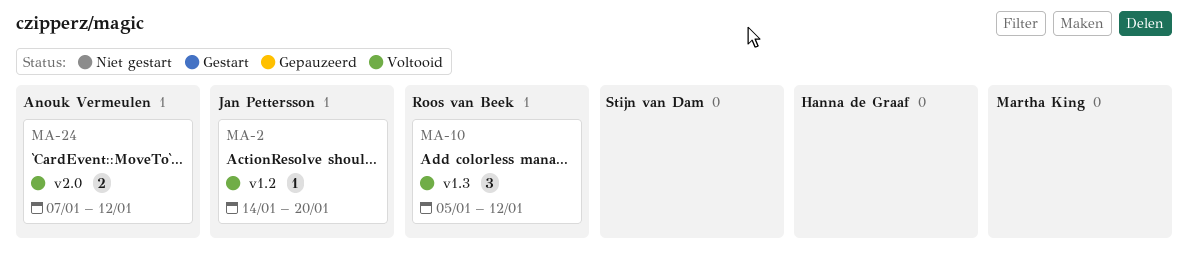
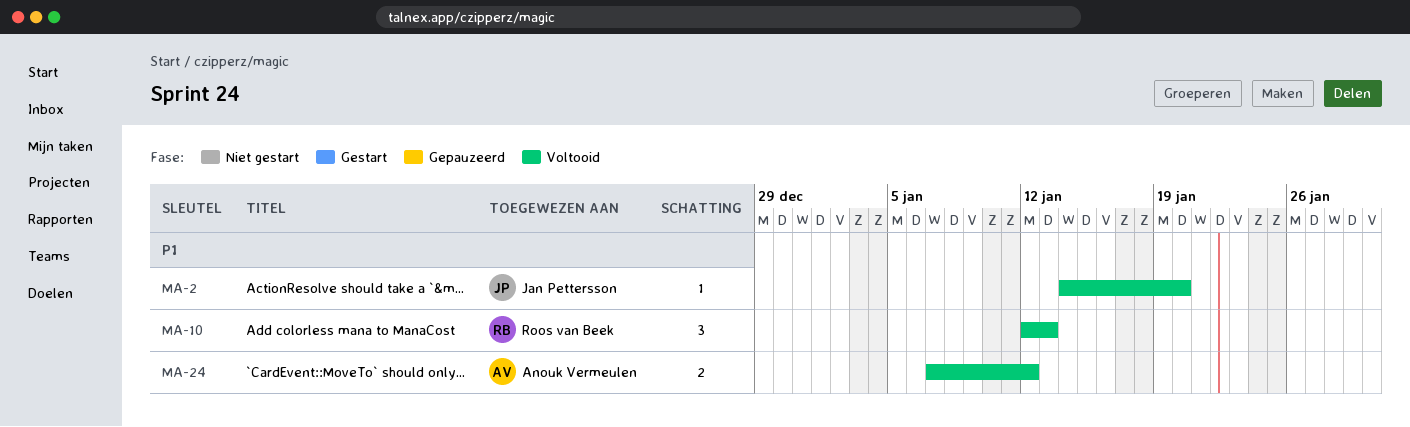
MA-10, start: Jan 5 -> Jan 12
MA-10, due: Jan 12 -> Jan 13

